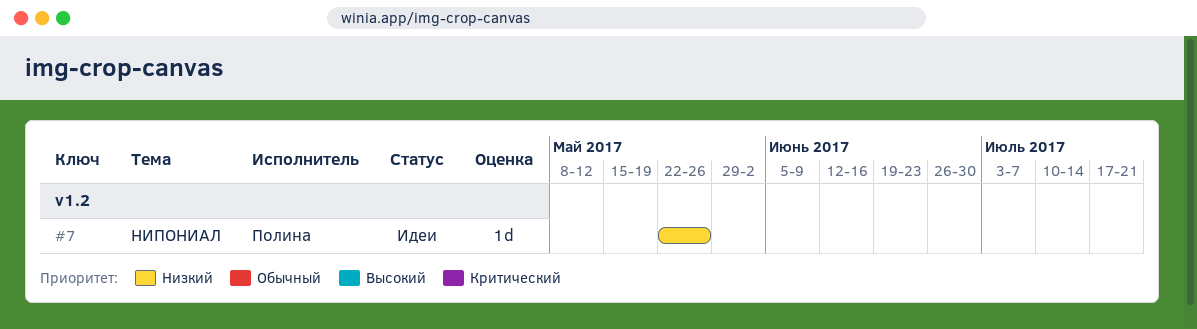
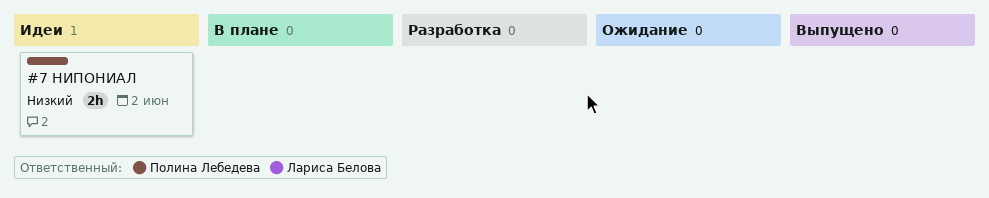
#7, estimate: 1d -> 2h
#7, due: May 26 -> Jun 2

